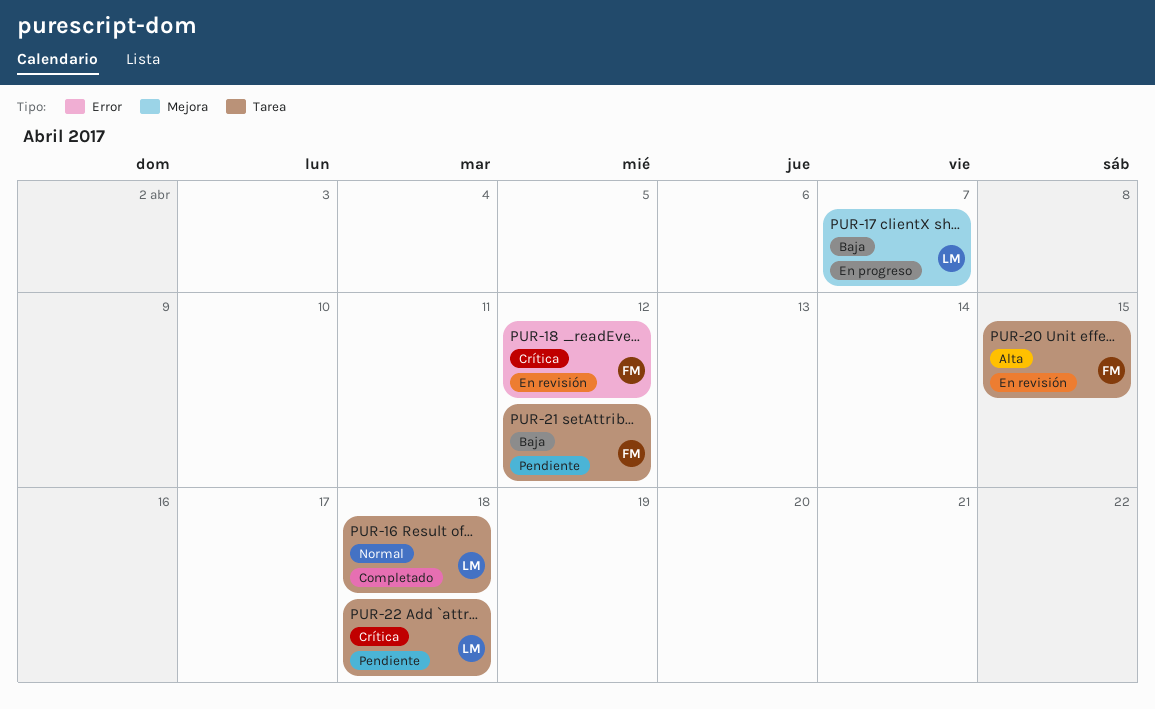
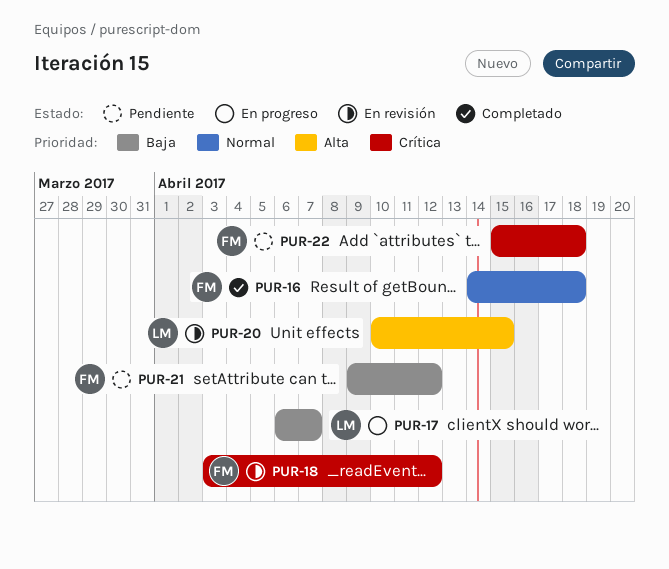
PUR-16, owner: LM -> FM
PUR-20, owner: FM -> LM
PUR-22, owner: LM -> FM

